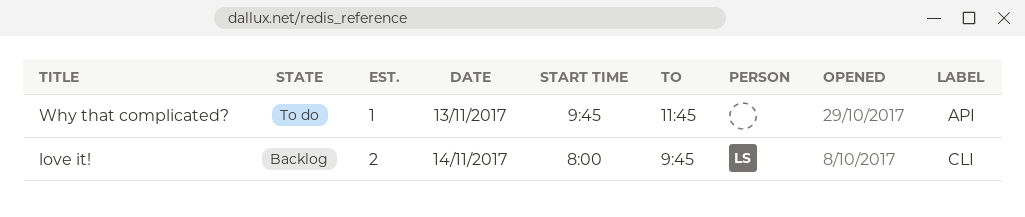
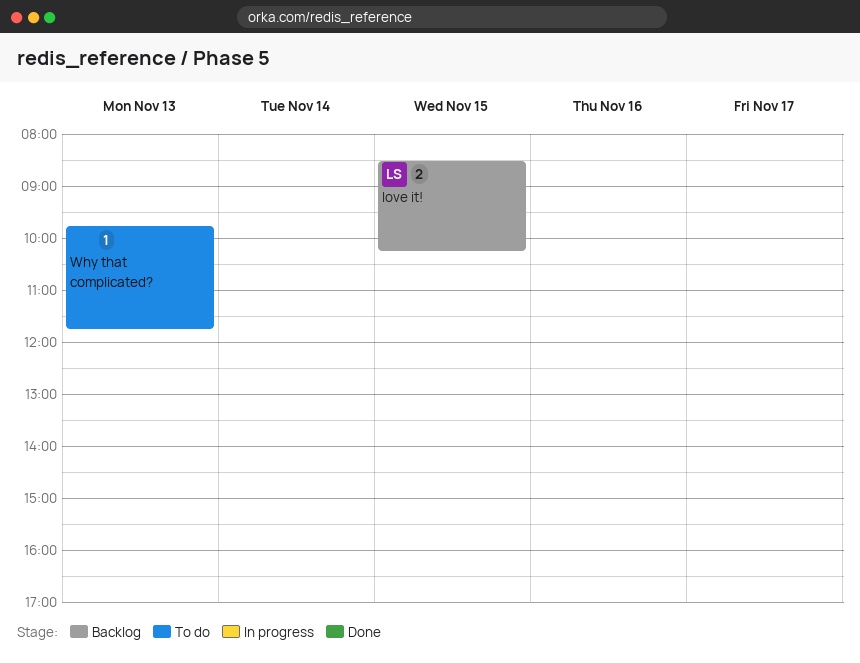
love it!, day: Nov 14 -> Nov 15
love it!, begins: 08:00 -> 08:30
love it!, ends: 09:45 -> 10:15

